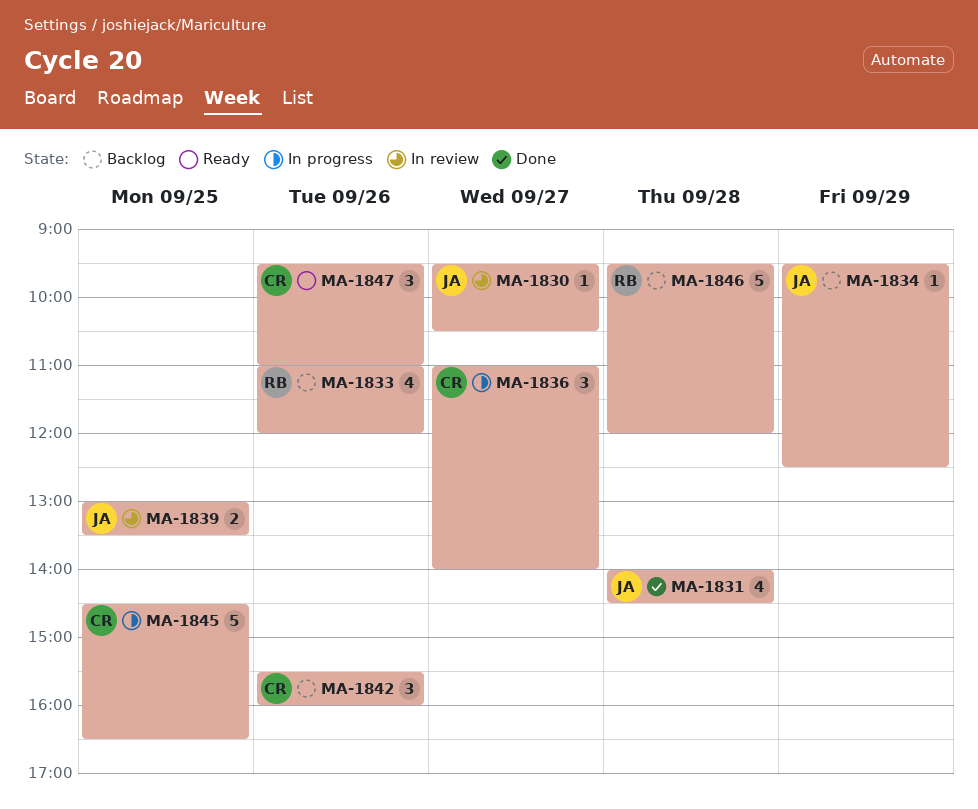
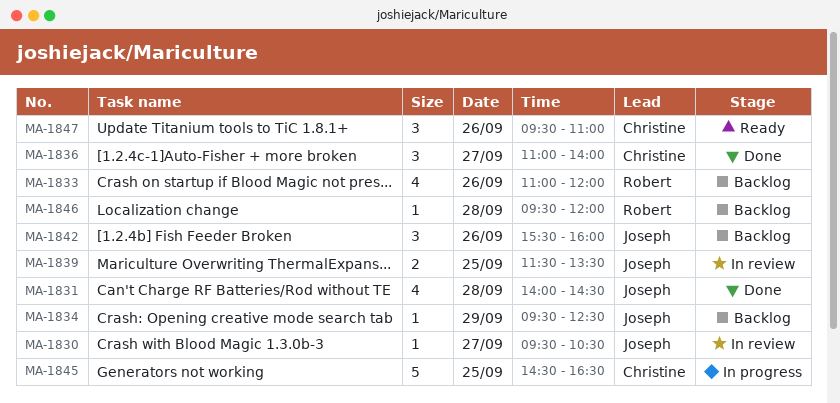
MA-1836, status: In progress -> Done
MA-1839, begins: 13:00 -> 11:30
MA-1842, owner: Christine -> Joseph
MA-1846, estimate: 5 -> 1

